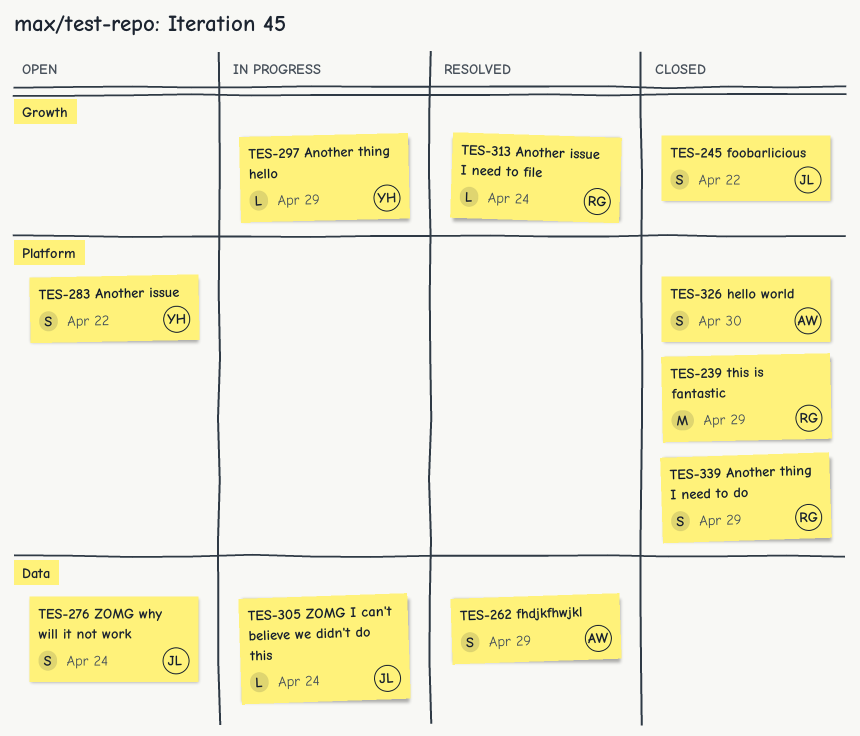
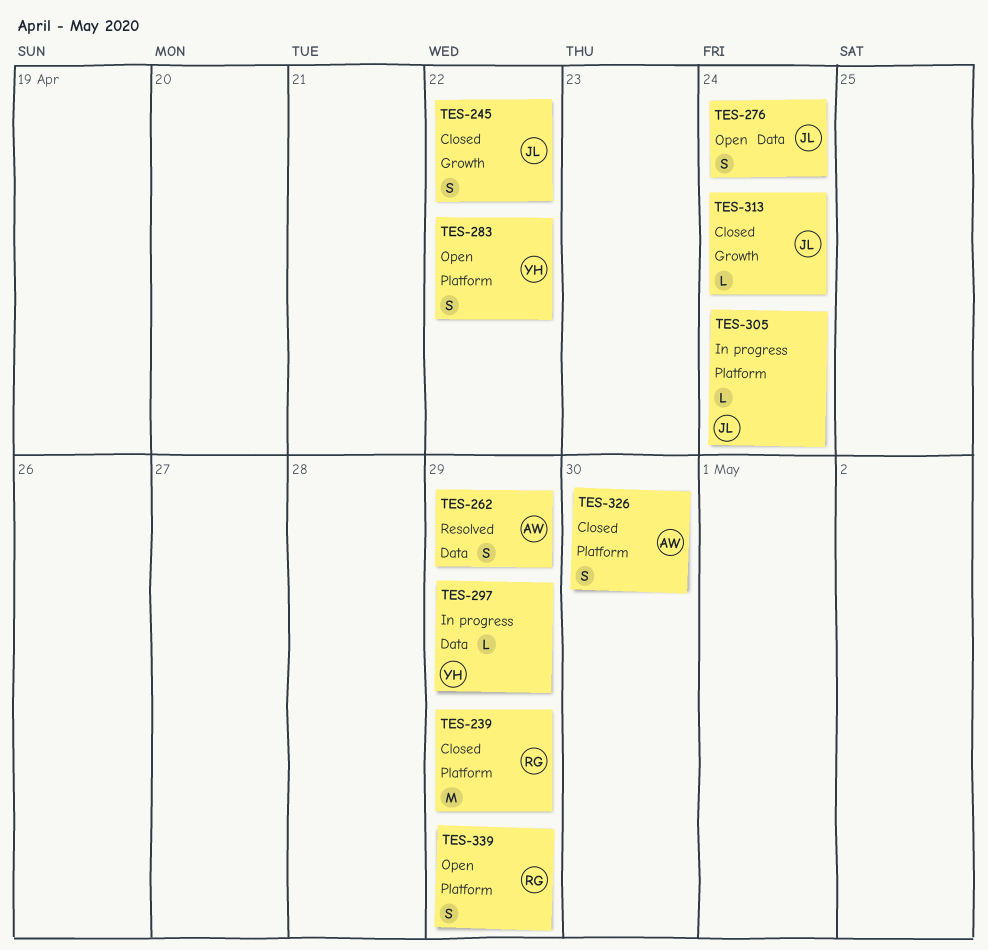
TES-297, label: Growth -> Data
TES-305, label: Data -> Platform
TES-313, status: Resolved -> Closed
TES-313, owner: RG -> JL
TES-339, status: Closed -> Open

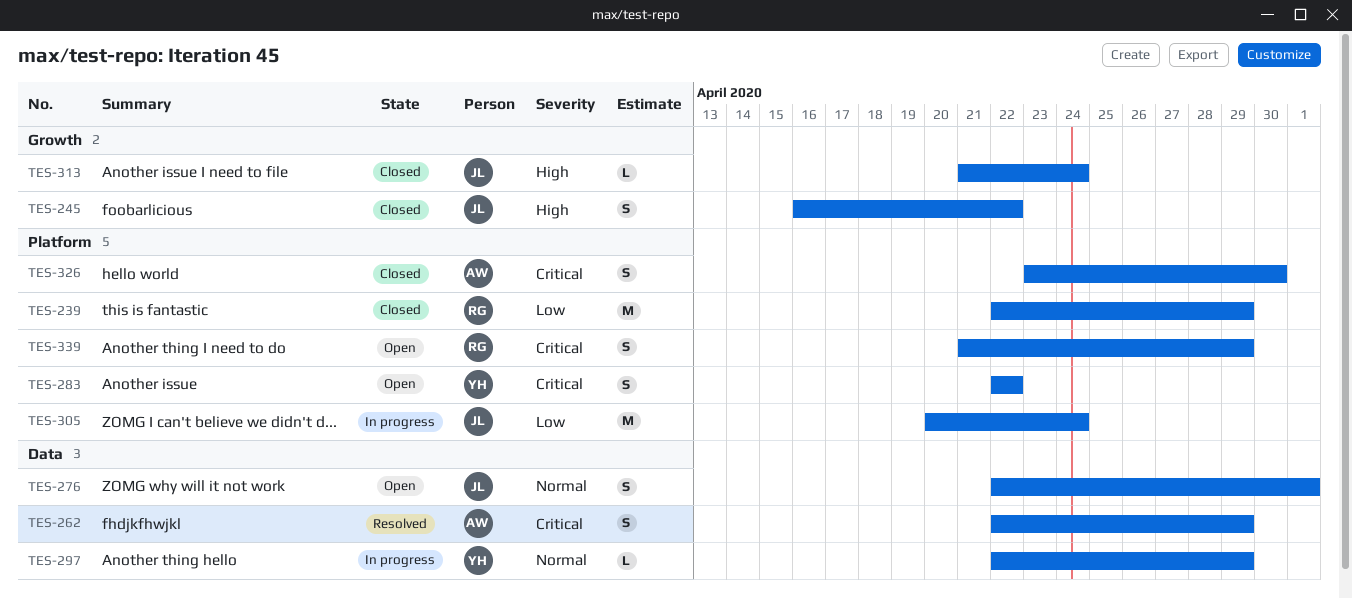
TES-276, due: Apr 24 -> May 1
TES-305, estimate: L -> M

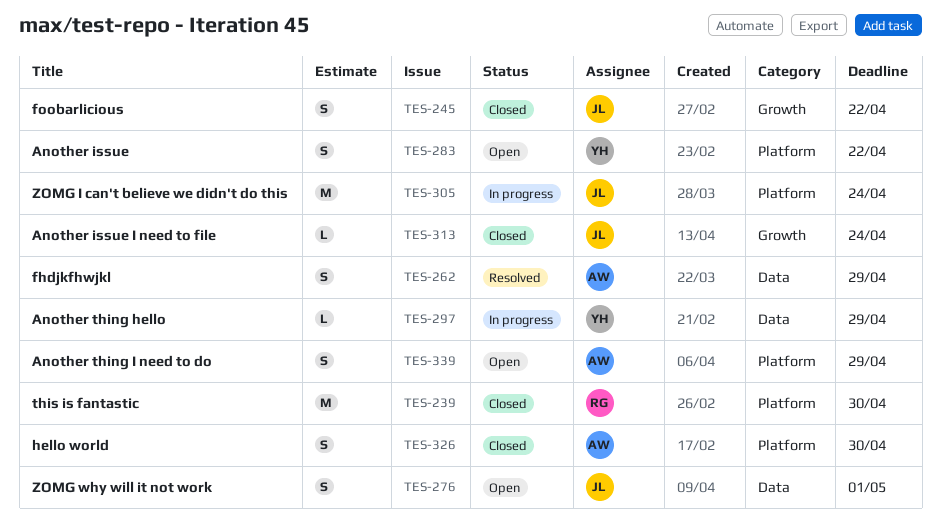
TES-239, due: Apr 29 -> Apr 30
TES-339, owner: RG -> AW

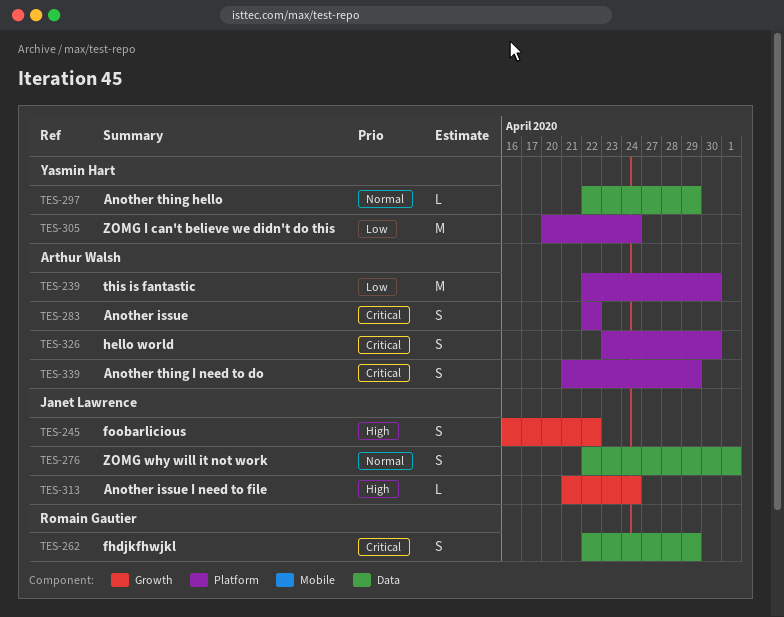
TES-239, owner: Romain Gautier -> Arthur Walsh
TES-262, owner: Arthur Walsh -> Romain Gautier
TES-283, owner: Yasmin Hart -> Arthur Walsh
TES-305, owner: Janet Lawrence -> Yasmin Hart

